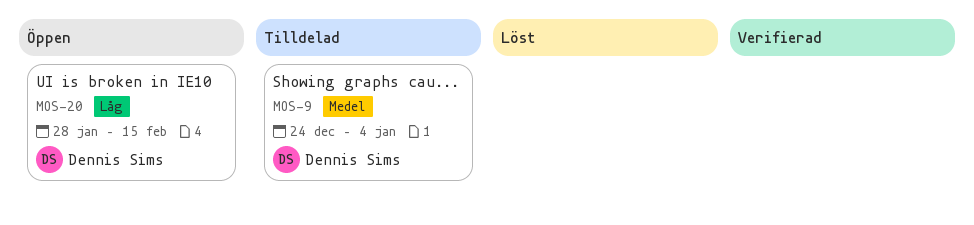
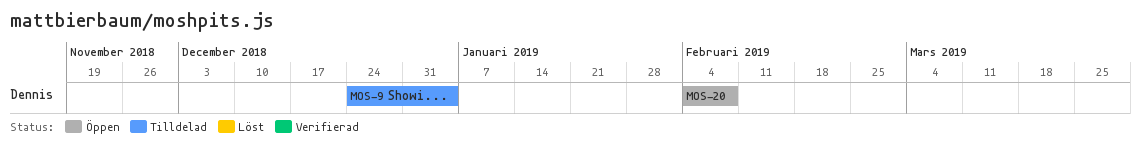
MOS-20, start: Jan 28 -> Feb 4
MOS-20, due: Feb 15 -> Feb 8

